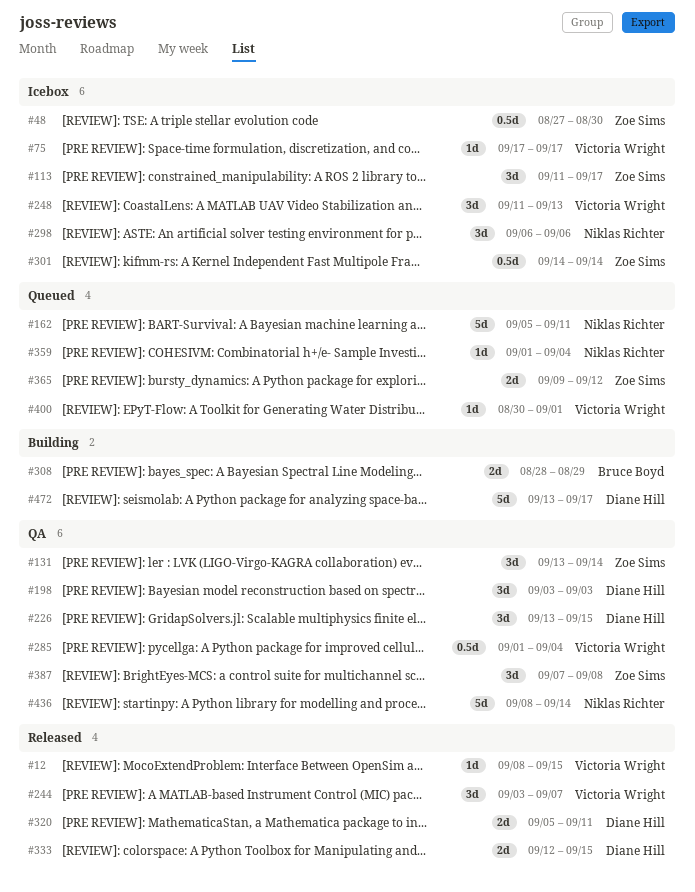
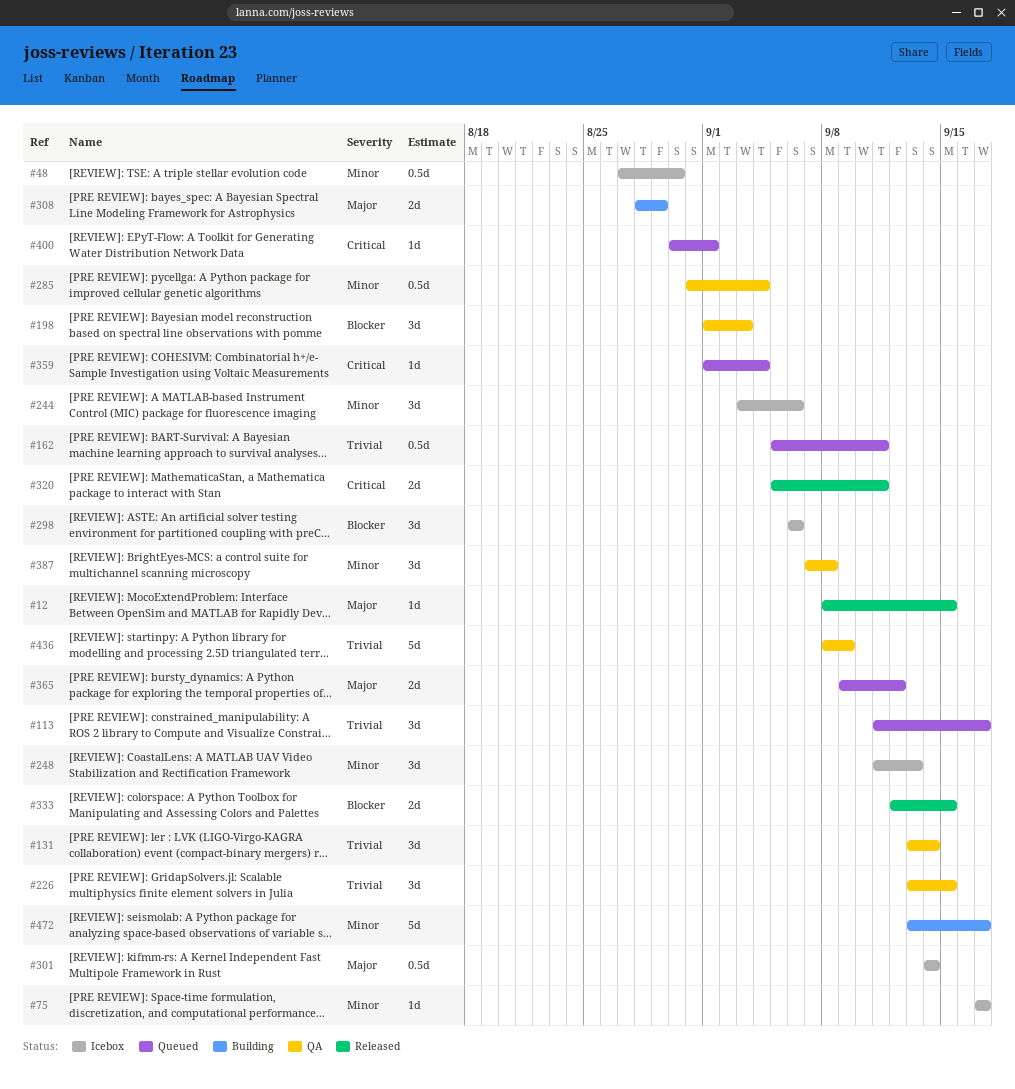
#113, status: Icebox -> Queued
#162, estimate: 5d -> 0.5d
#198, start: Sep 3 -> Sep 1
#244, status: Released -> Icebox
#244, due: Sep 7 -> Sep 6
#285, start: Sep 1 -> Aug 31
#436, due: Sep 14 -> Sep 9

